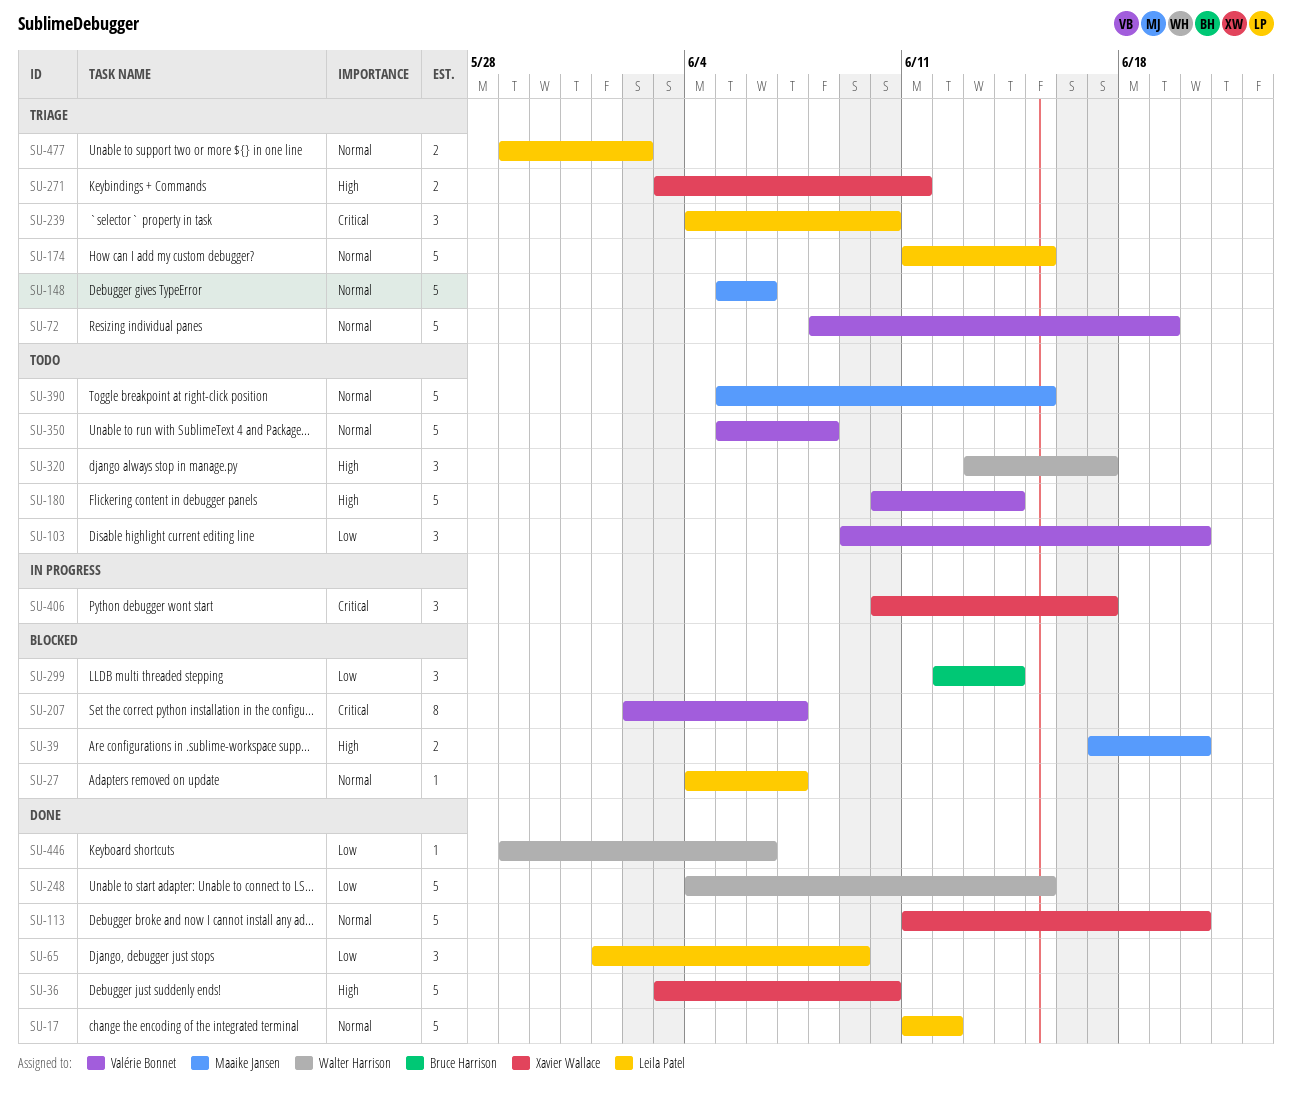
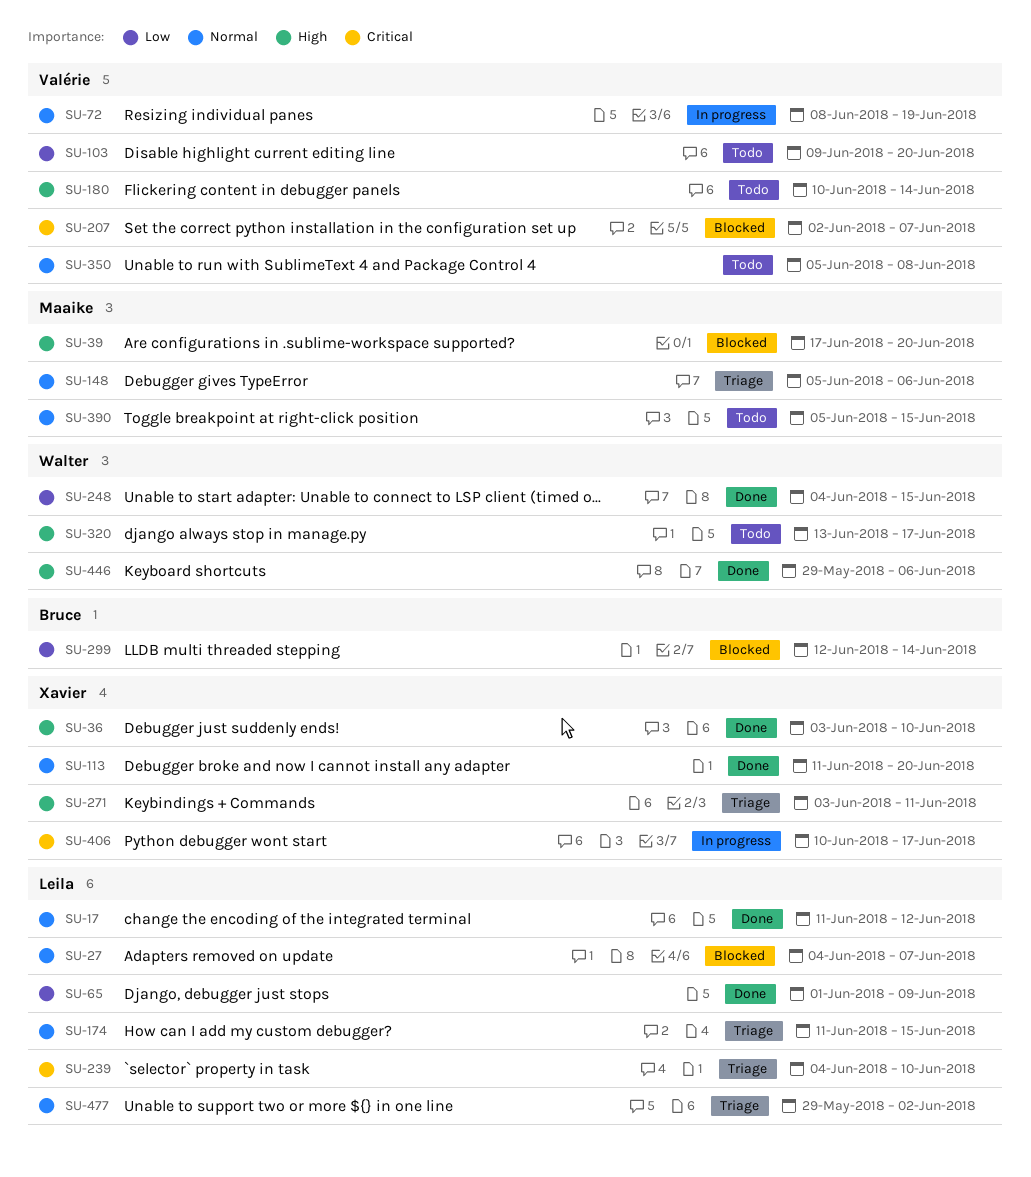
SU-72, status: Triage -> In progress
SU-446, priority: Low -> High

